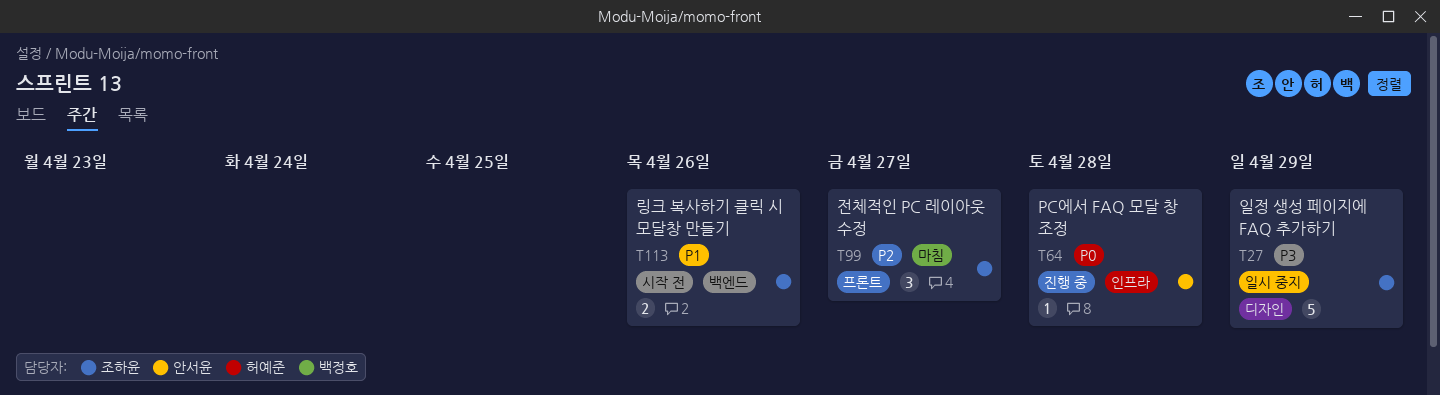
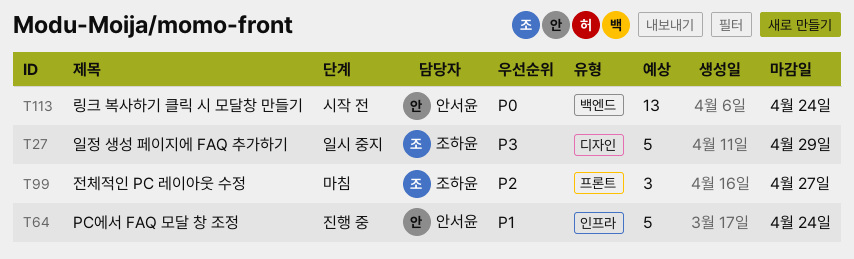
T64, priority: P0 -> P1
T64, estimate: 1 -> 5
T64, due: Apr 28 -> Apr 24
T113, owner: 조하윤 -> 안서윤
T113, priority: P1 -> P0
T113, estimate: 2 -> 13
T113, due: Apr 26 -> Apr 24

